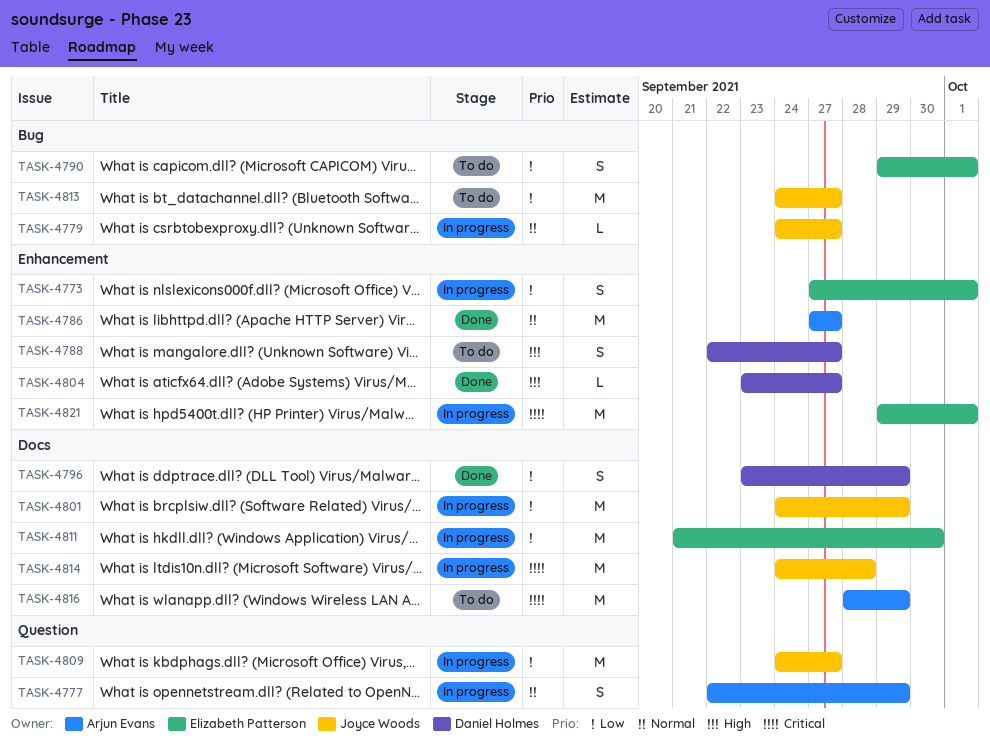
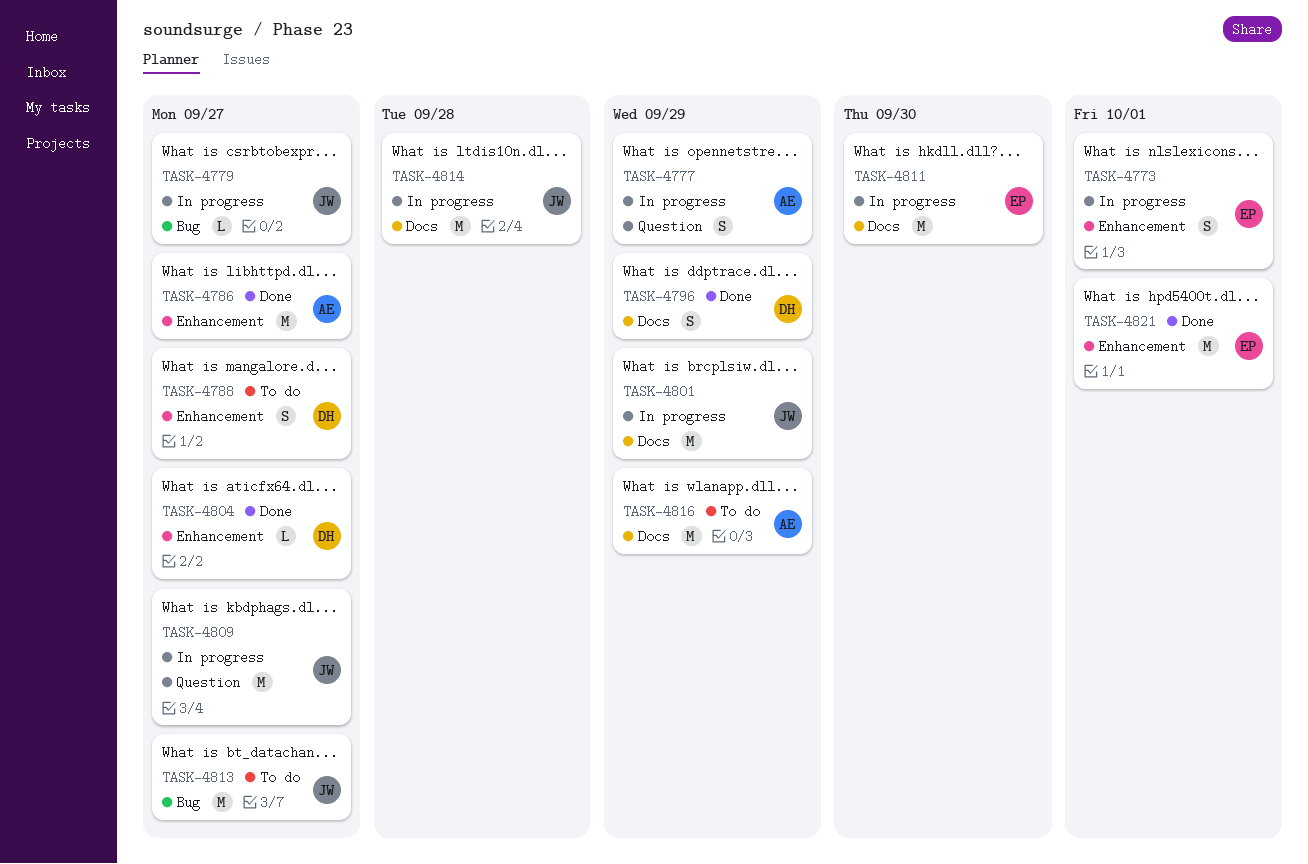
TASK-4790: present -> none
TASK-4821, status: In progress -> Done

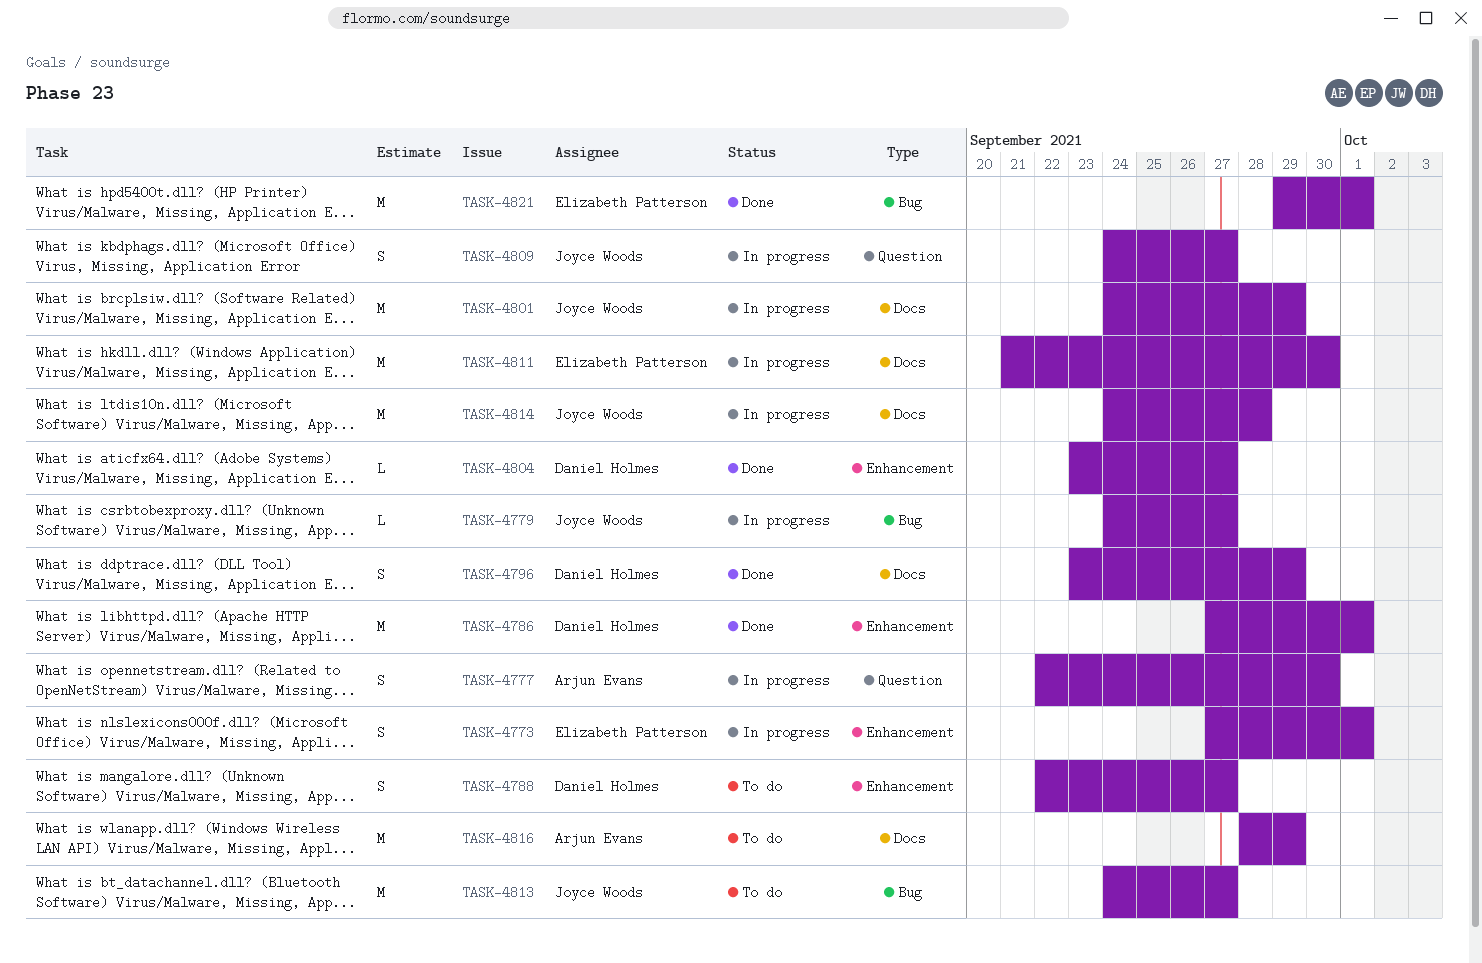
TASK-4777, due: Sep 29 -> Sep 30
TASK-4786, owner: Arjun Evans -> Daniel Holmes
TASK-4786, due: Sep 27 -> Oct 1
TASK-4809, estimate: M -> S
TASK-4821, label: Enhancement -> Bug

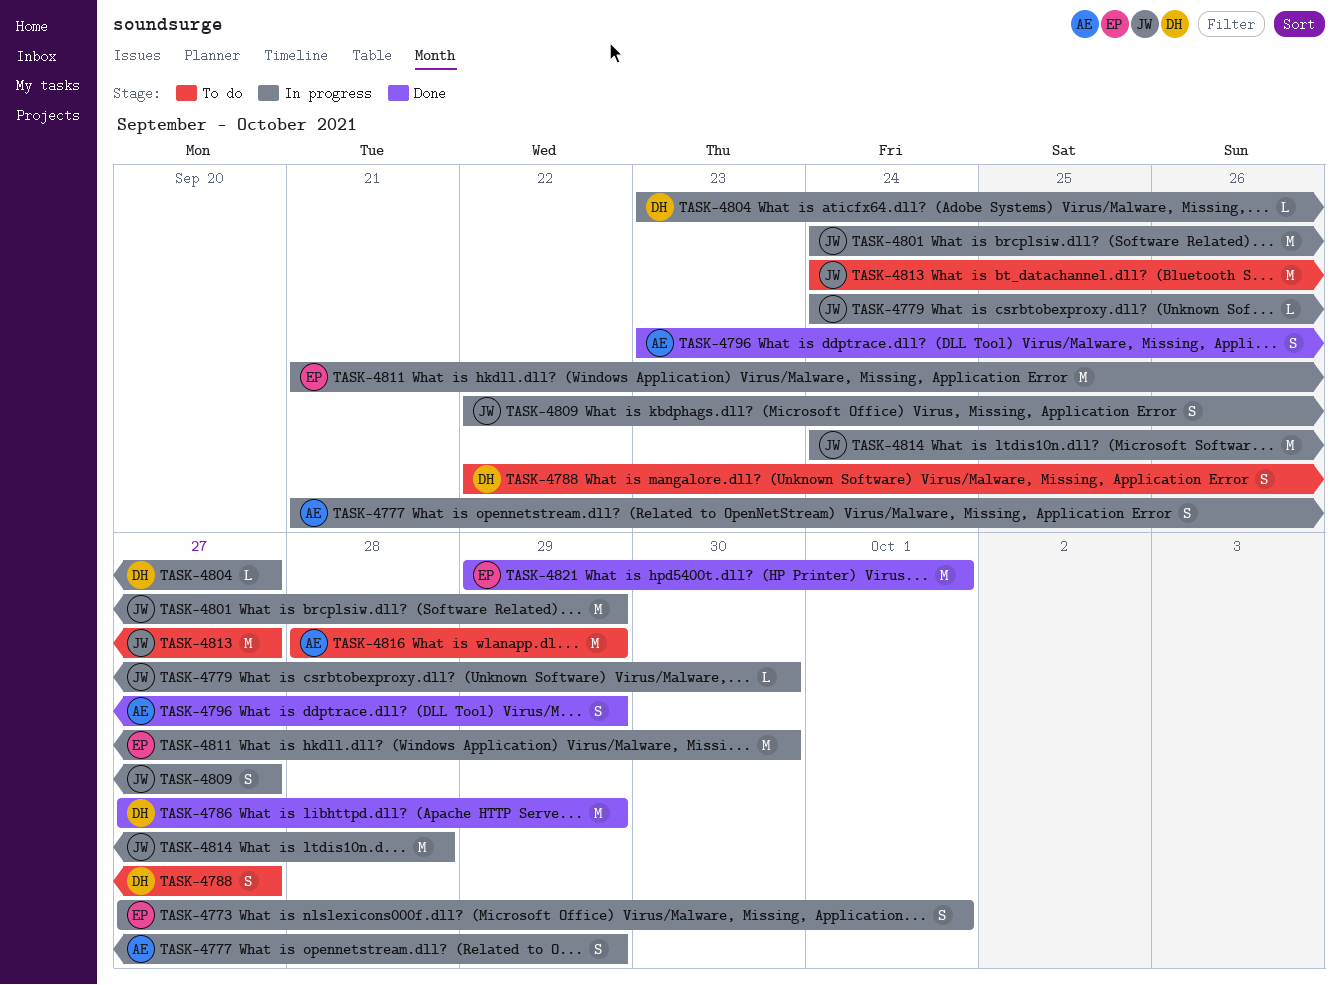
TASK-4777, start: Sep 22 -> Sep 21
TASK-4777, due: Sep 30 -> Sep 29
TASK-4779, due: Sep 27 -> Sep 30
TASK-4786, due: Oct 1 -> Sep 29
TASK-4796, owner: Daniel Holmes -> Arjun Evans
TASK-4804, status: Done -> In progress
TASK-4809, start: Sep 24 -> Sep 22

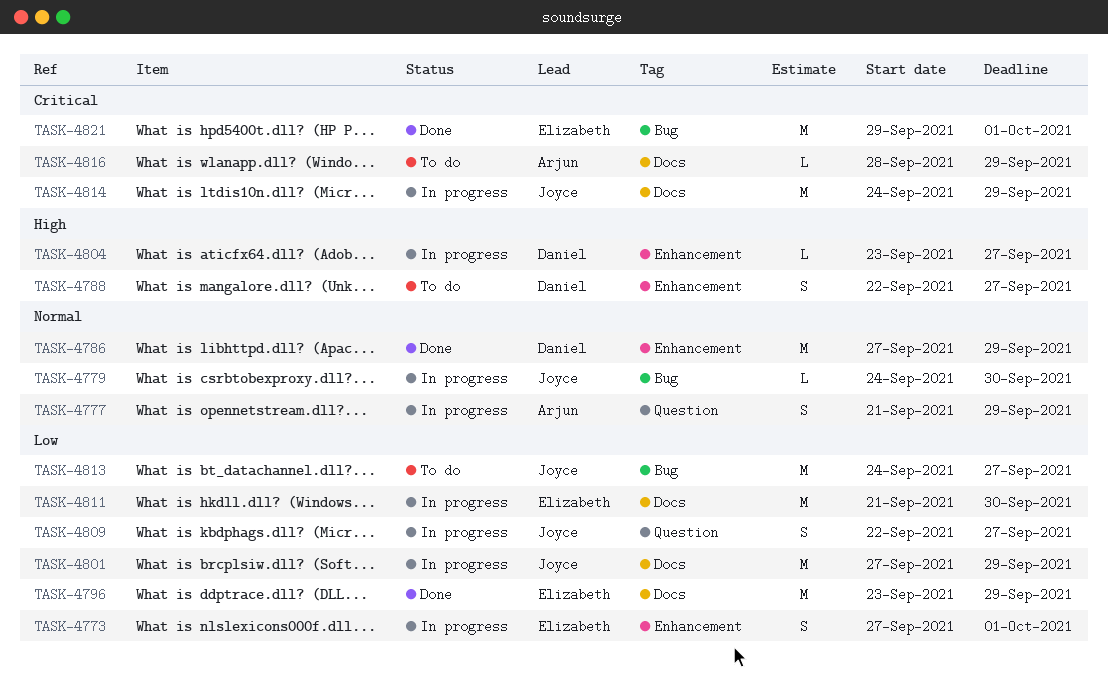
TASK-4796, owner: Arjun -> Elizabeth
TASK-4796, estimate: S -> M
TASK-4801, start: Sep 24 -> Sep 27
TASK-4814, due: Sep 28 -> Sep 29
TASK-4816, estimate: M -> L

